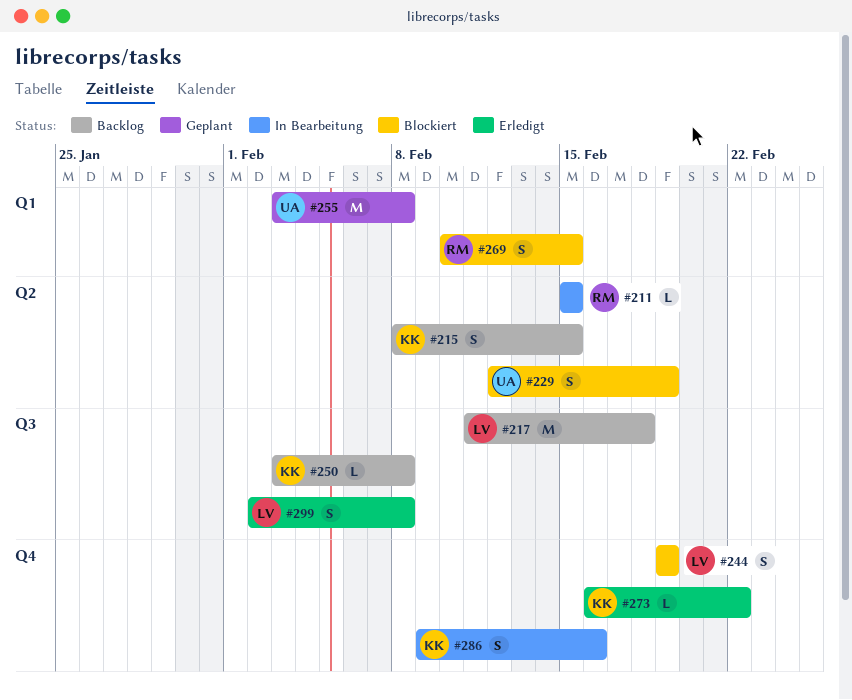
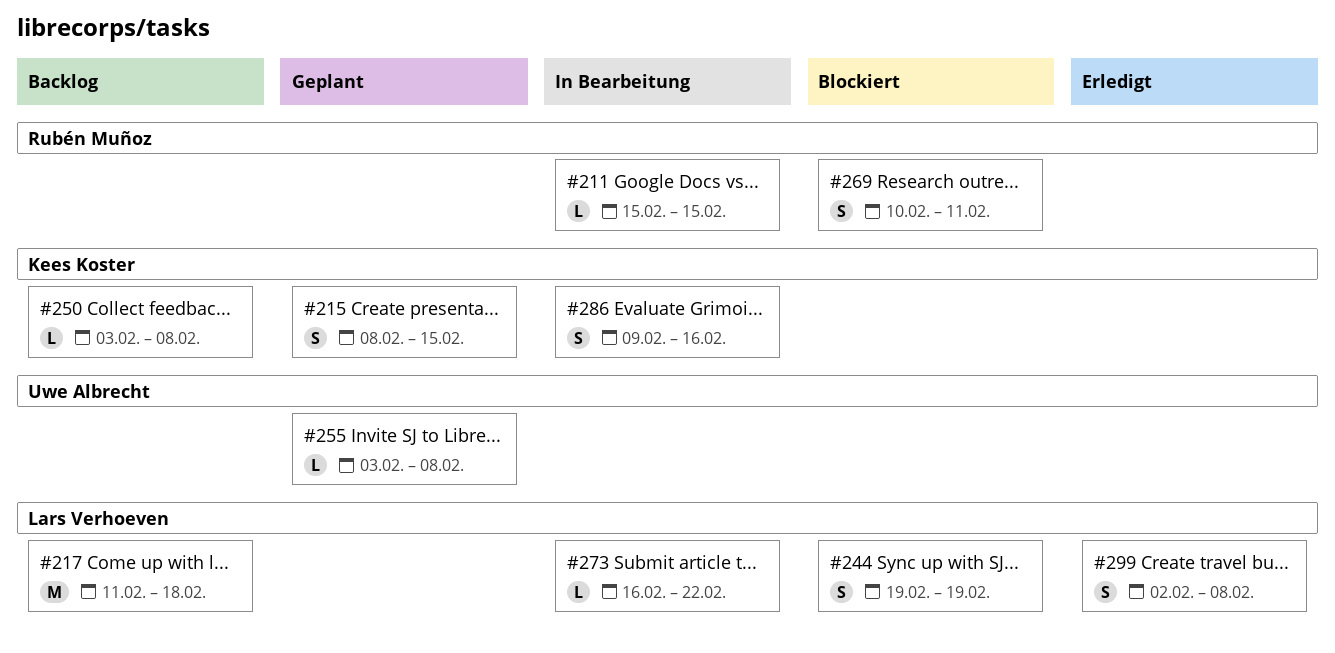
#215, status: Backlog -> Geplant
#229: present -> none
#255, estimate: M -> L
#269, due: Feb 15 -> Feb 11
#273, status: Erledigt -> In Bearbeitung
#273, owner: Kees Koster -> Lars Verhoeven

